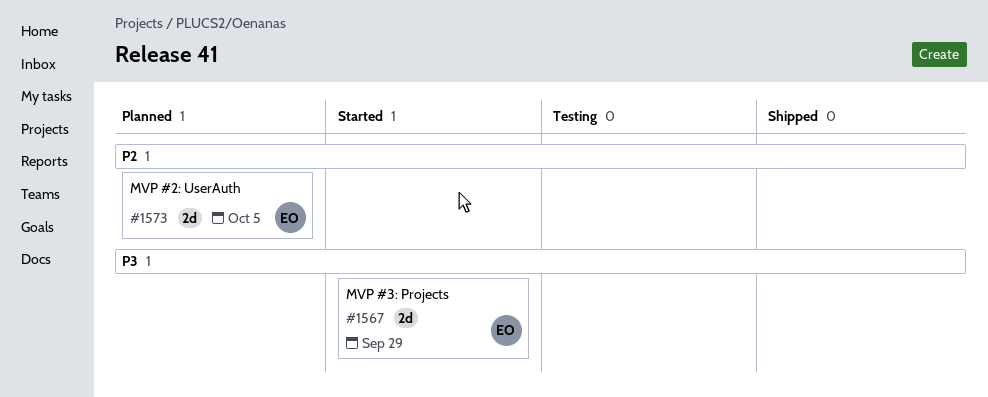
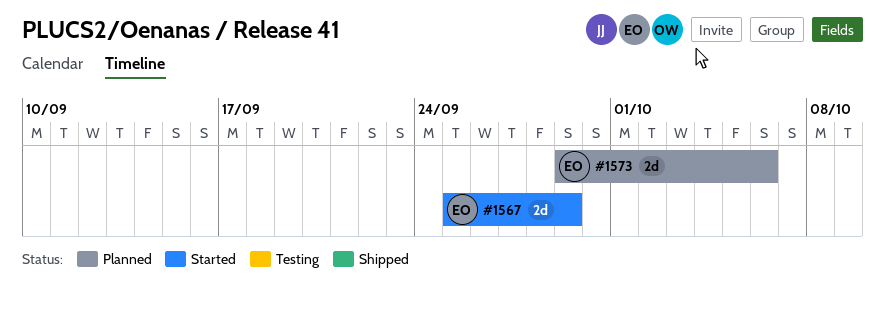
#1573, due: Oct 5 -> Oct 6

